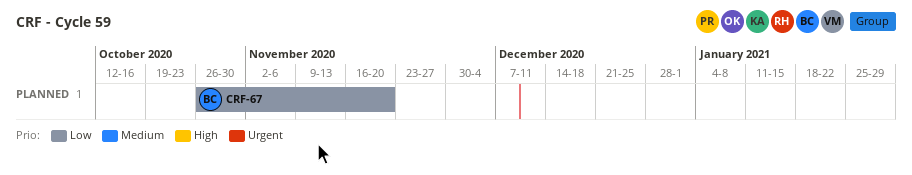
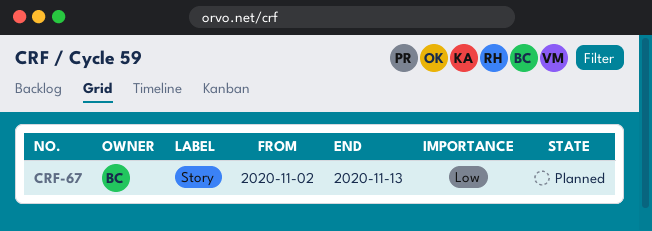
CRF-67, start: Oct 26 -> Nov 2
CRF-67, due: Nov 20 -> Nov 13

